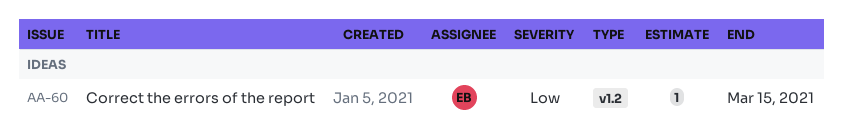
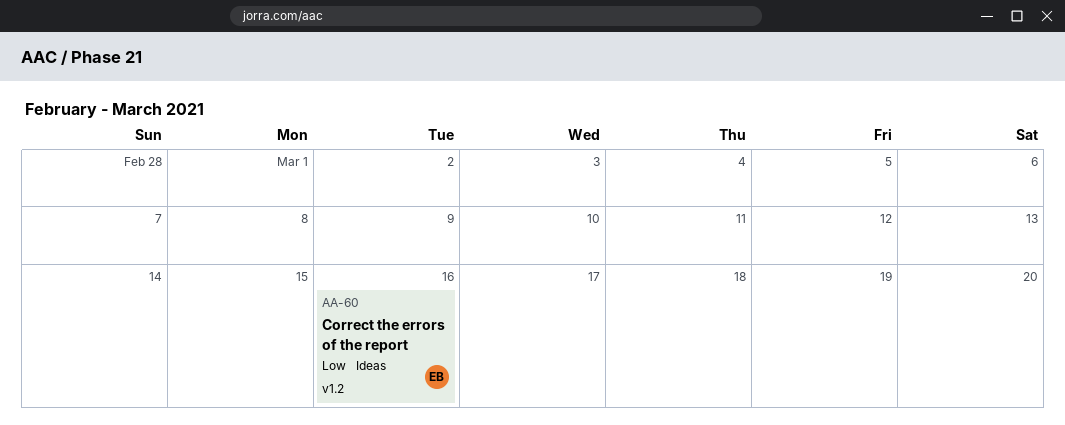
AA-60, due: Mar 15 -> Mar 16

